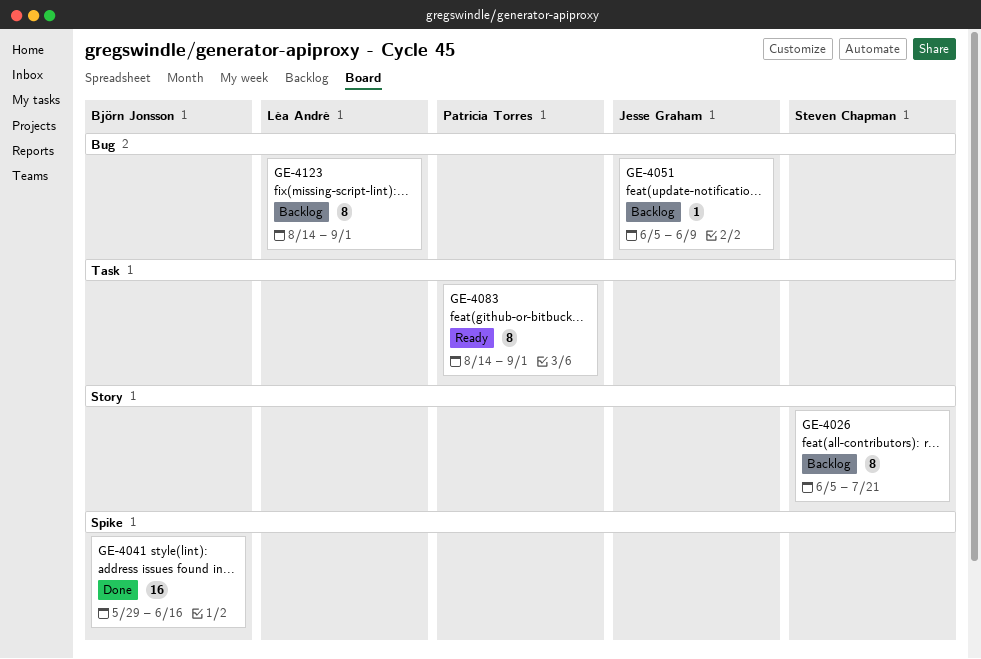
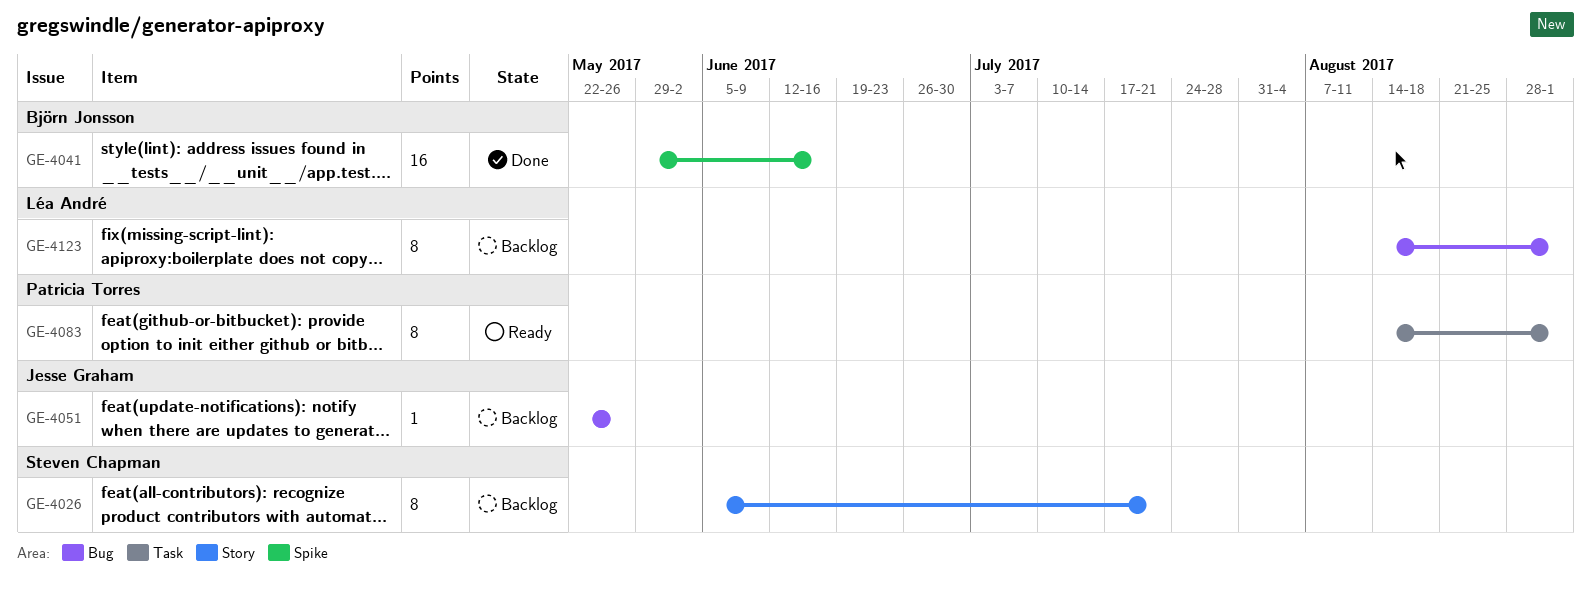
GE-4051, start: Jun 5 -> May 22
GE-4051, due: Jun 9 -> May 26

